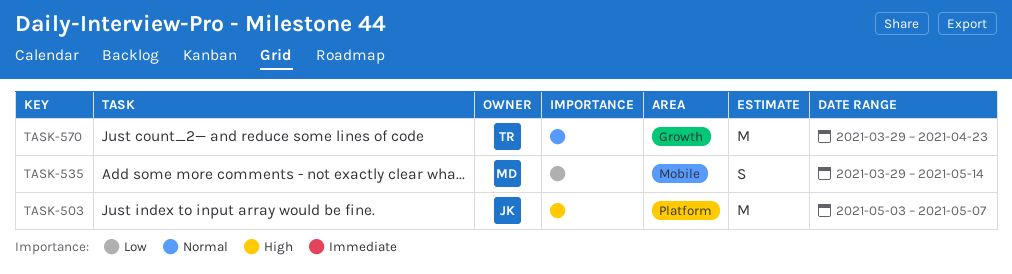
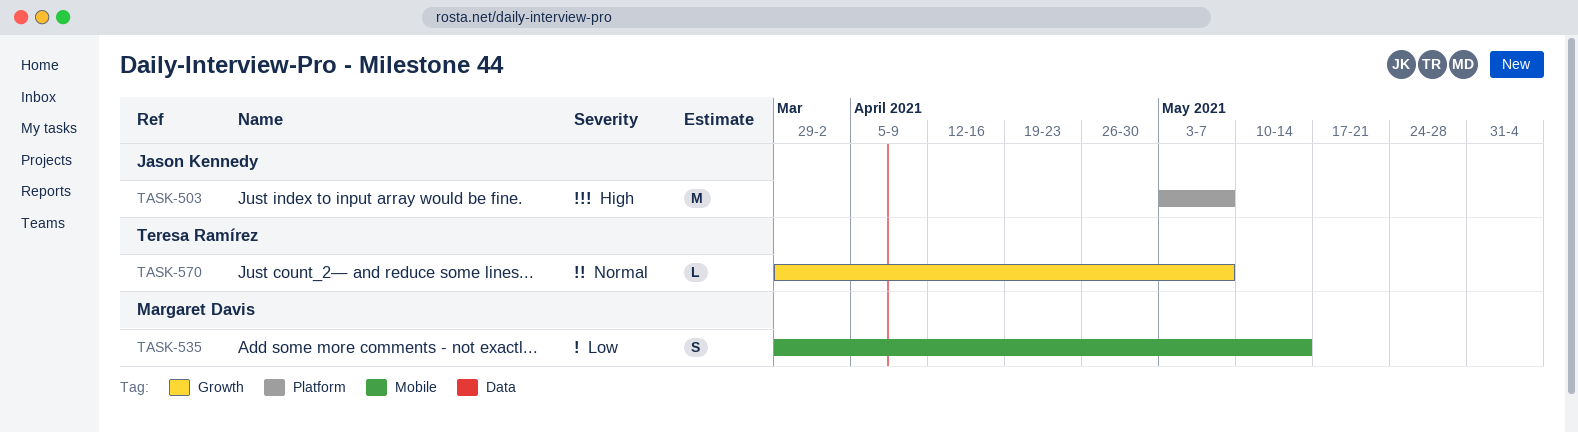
TASK-570, estimate: M -> L
TASK-570, due: Apr 23 -> May 7

